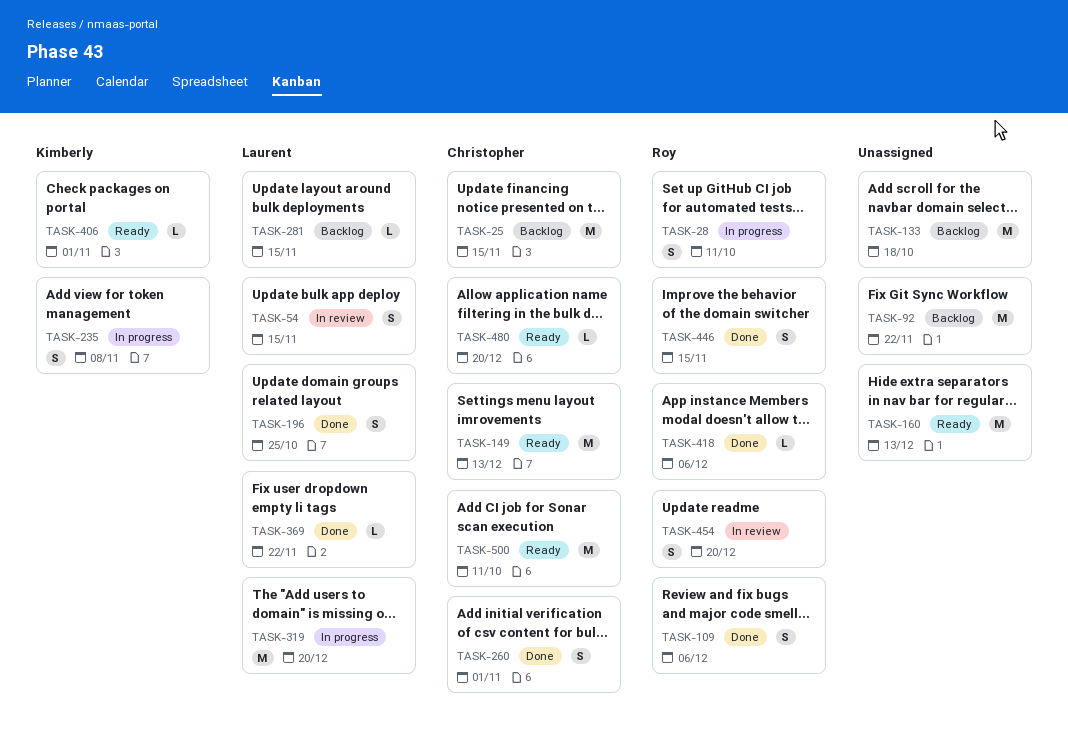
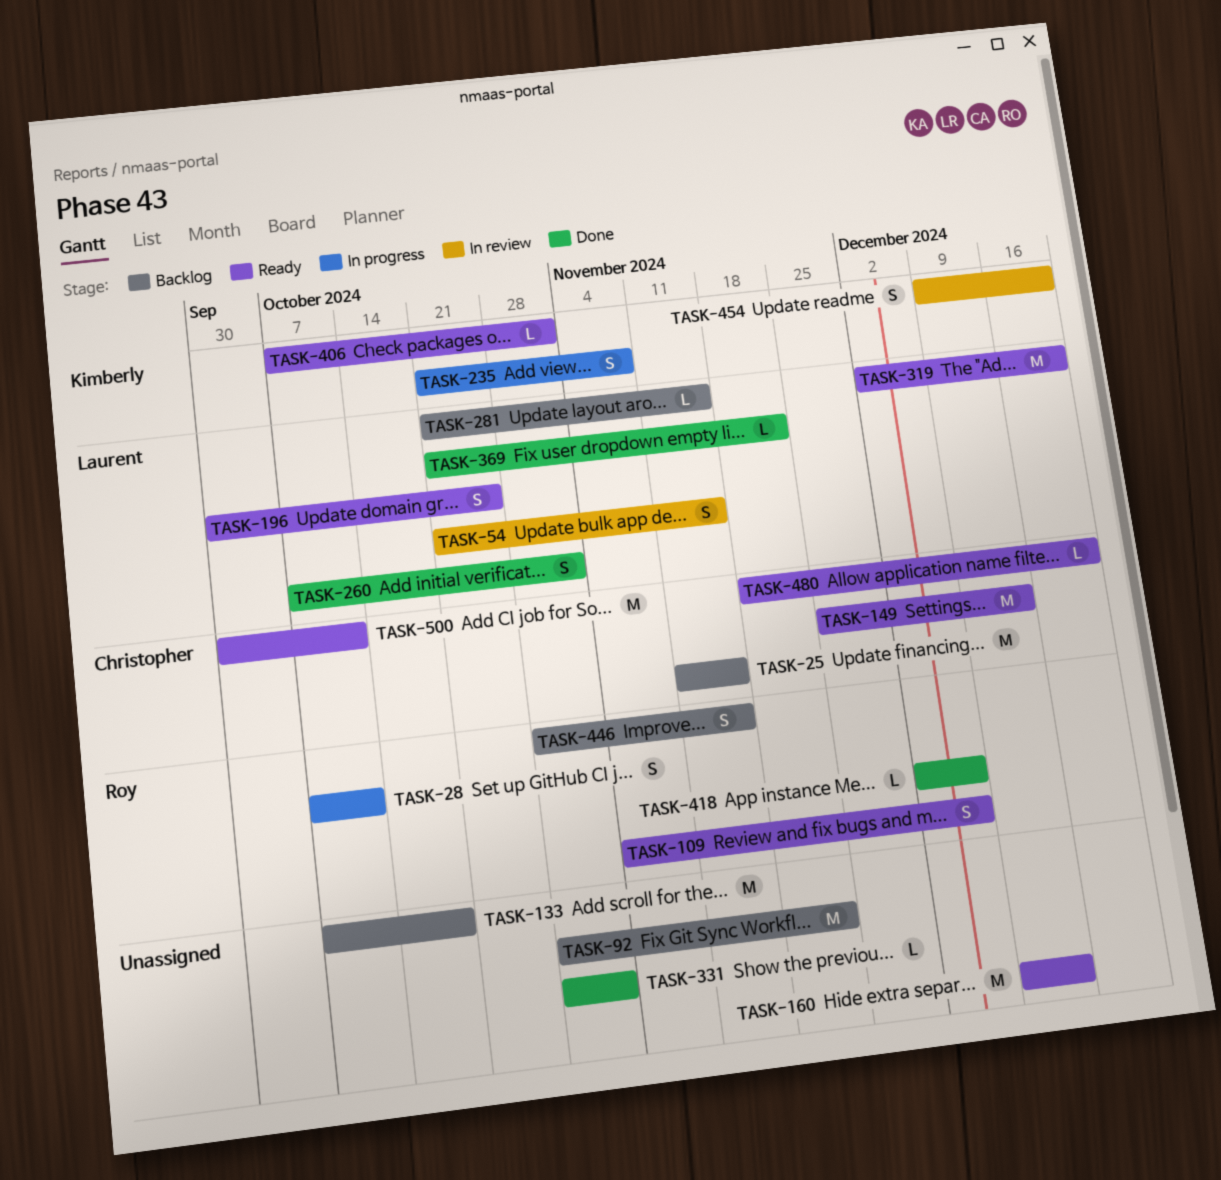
TASK-109, status: Done -> Ready
TASK-196, status: Done -> Ready
TASK-260, owner: Christopher -> Laurent
TASK-319, status: In progress -> Ready
TASK-331: none -> present
TASK-446, status: Done -> Backlog
TASK-454, owner: Roy -> Kimberly

